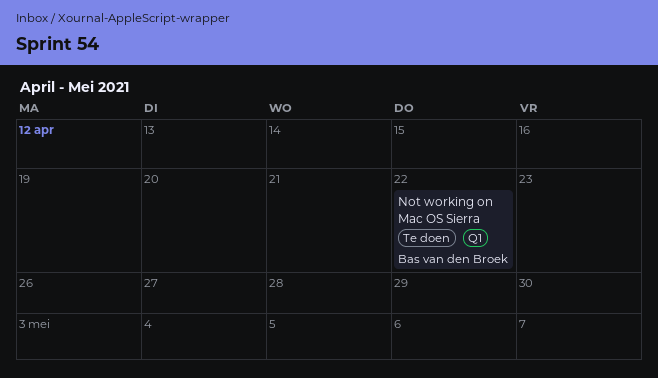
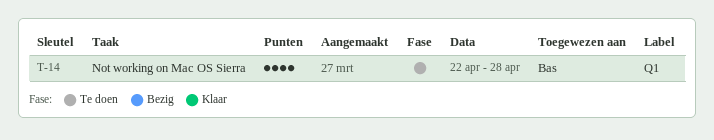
Not working on Mac OS Sierra, due: Apr 22 -> Apr 28

